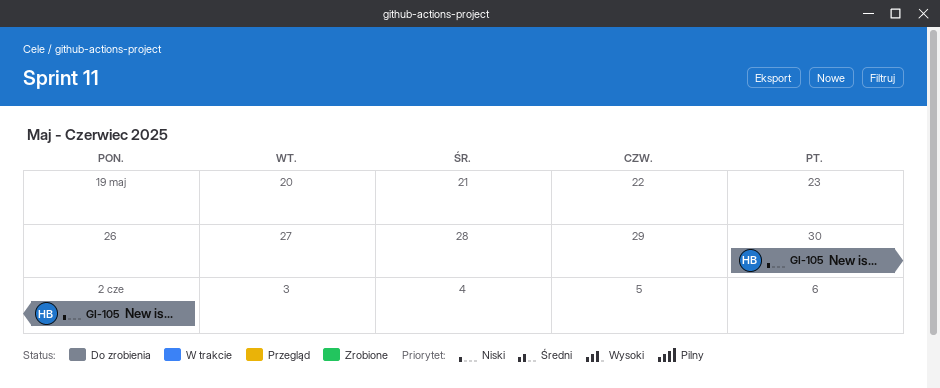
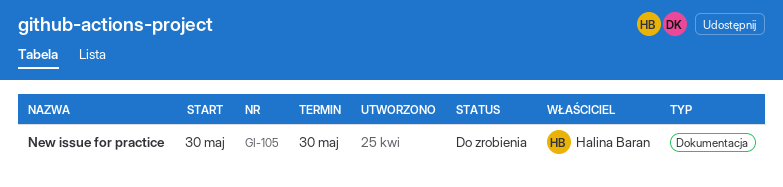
GI-105, due: Jun 2 -> May 30

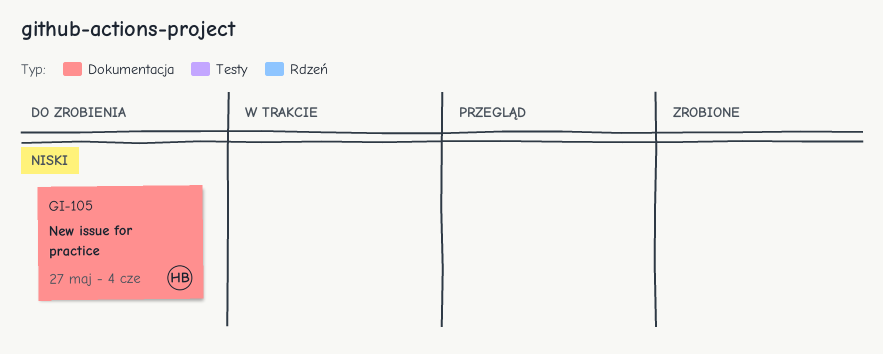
GI-105, start: May 30 -> May 27
GI-105, due: May 30 -> Jun 4

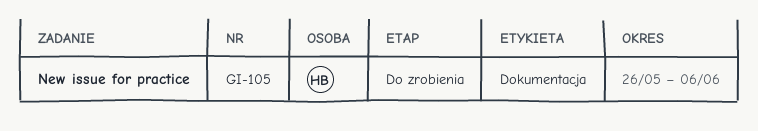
GI-105, start: May 27 -> May 26
GI-105, due: Jun 4 -> Jun 6

